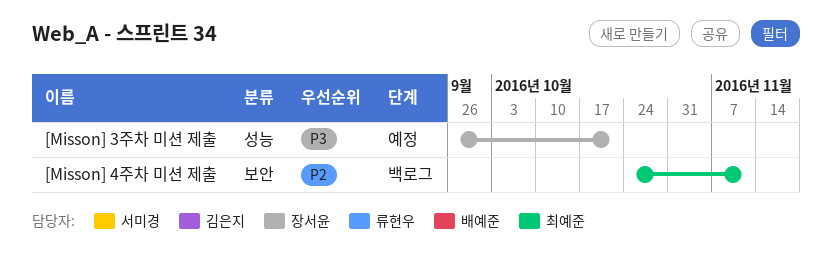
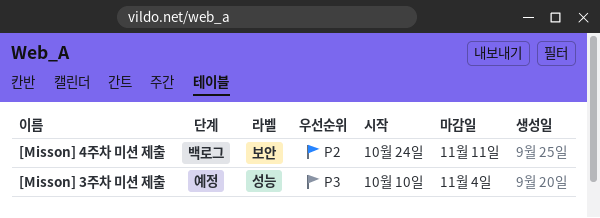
[Misson] 3주차 미션 제출, start: Sep 26 -> Oct 10
[Misson] 3주차 미션 제출, due: Oct 21 -> Nov 4

